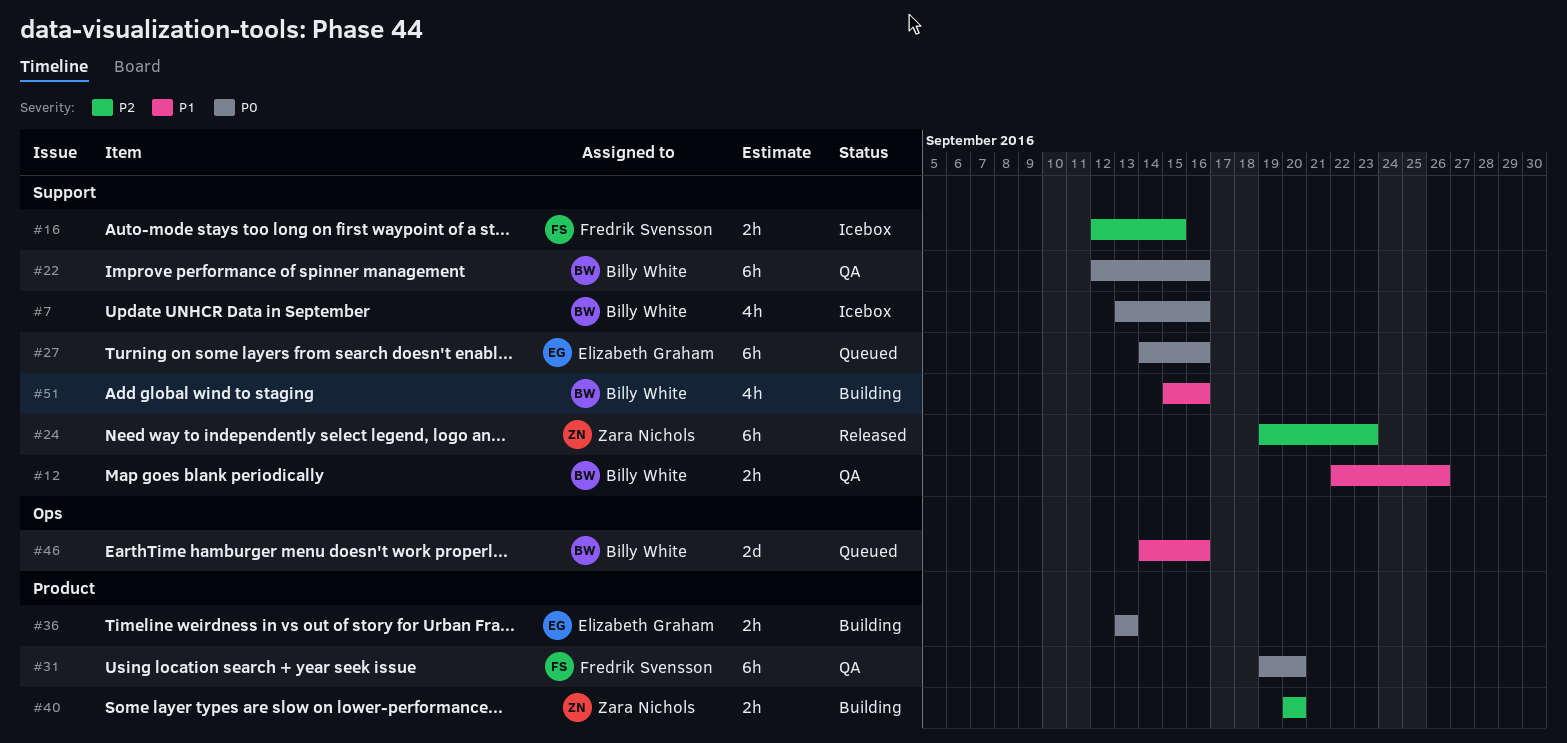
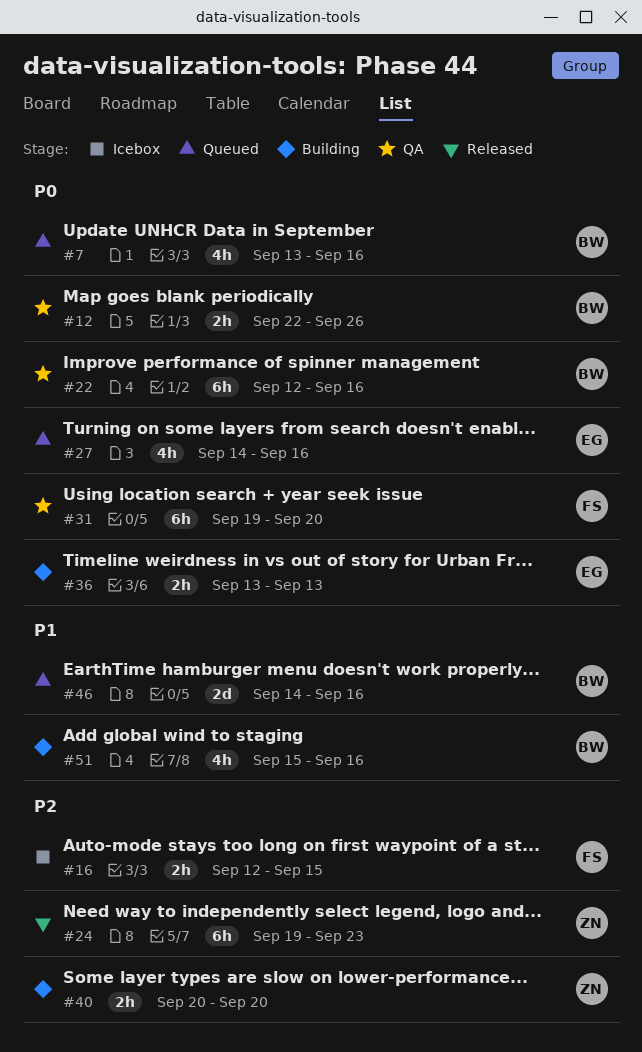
#7, status: Icebox -> Queued
#12, priority: P1 -> P0
#27, estimate: 6h -> 4h

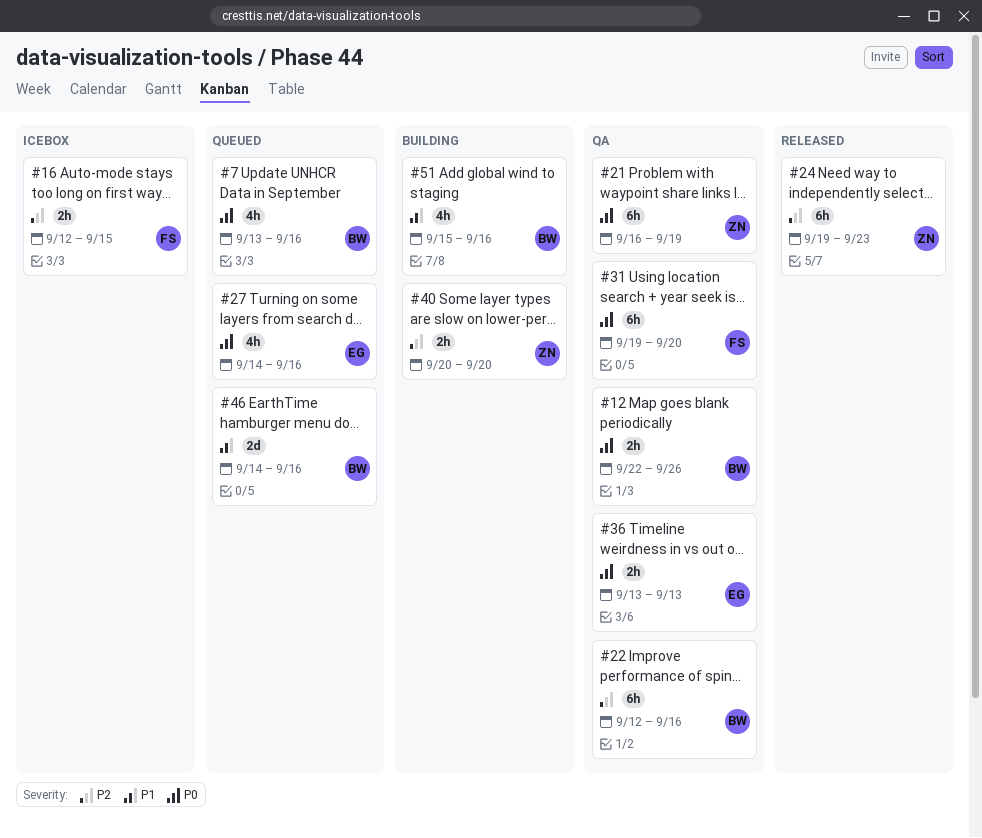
#21: none -> present
#22, priority: P0 -> P2
#36, status: Building -> QA

